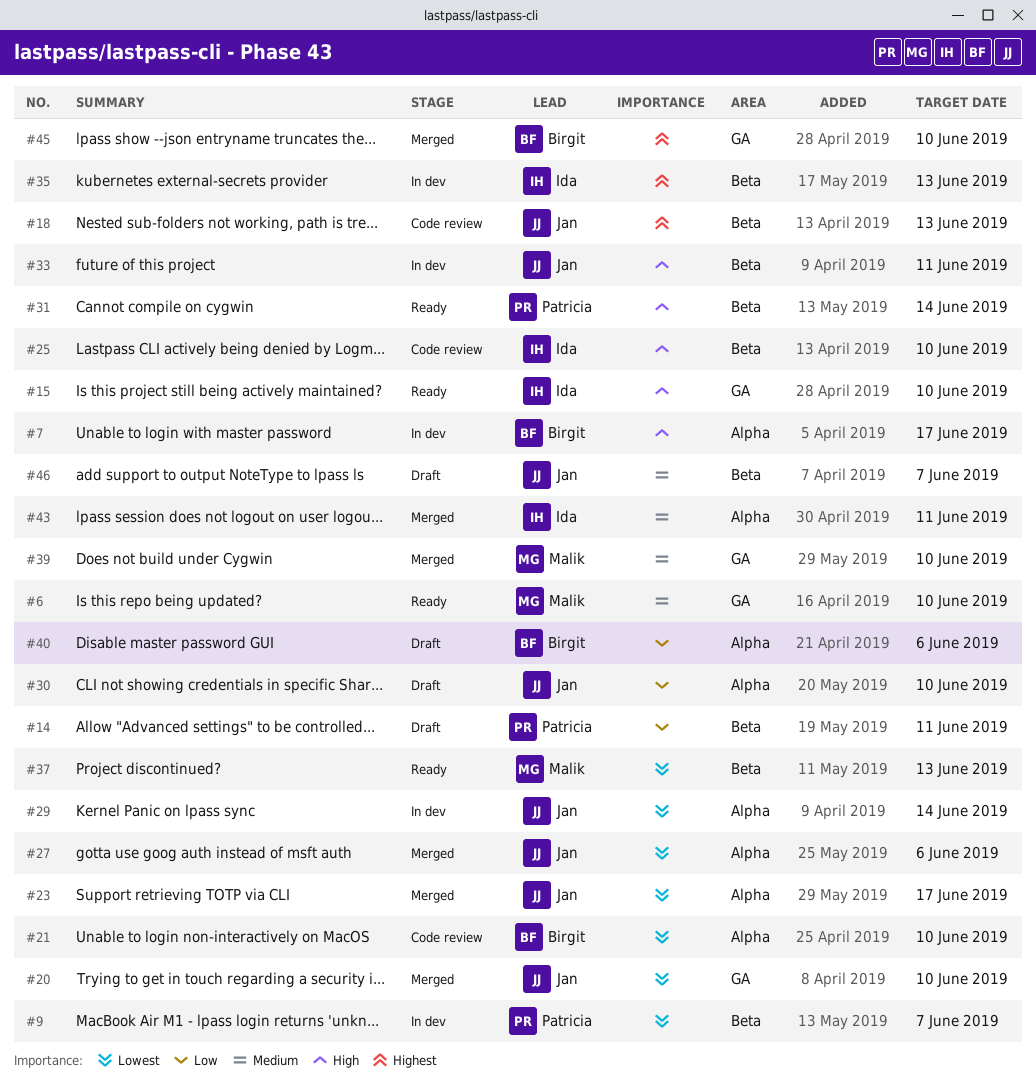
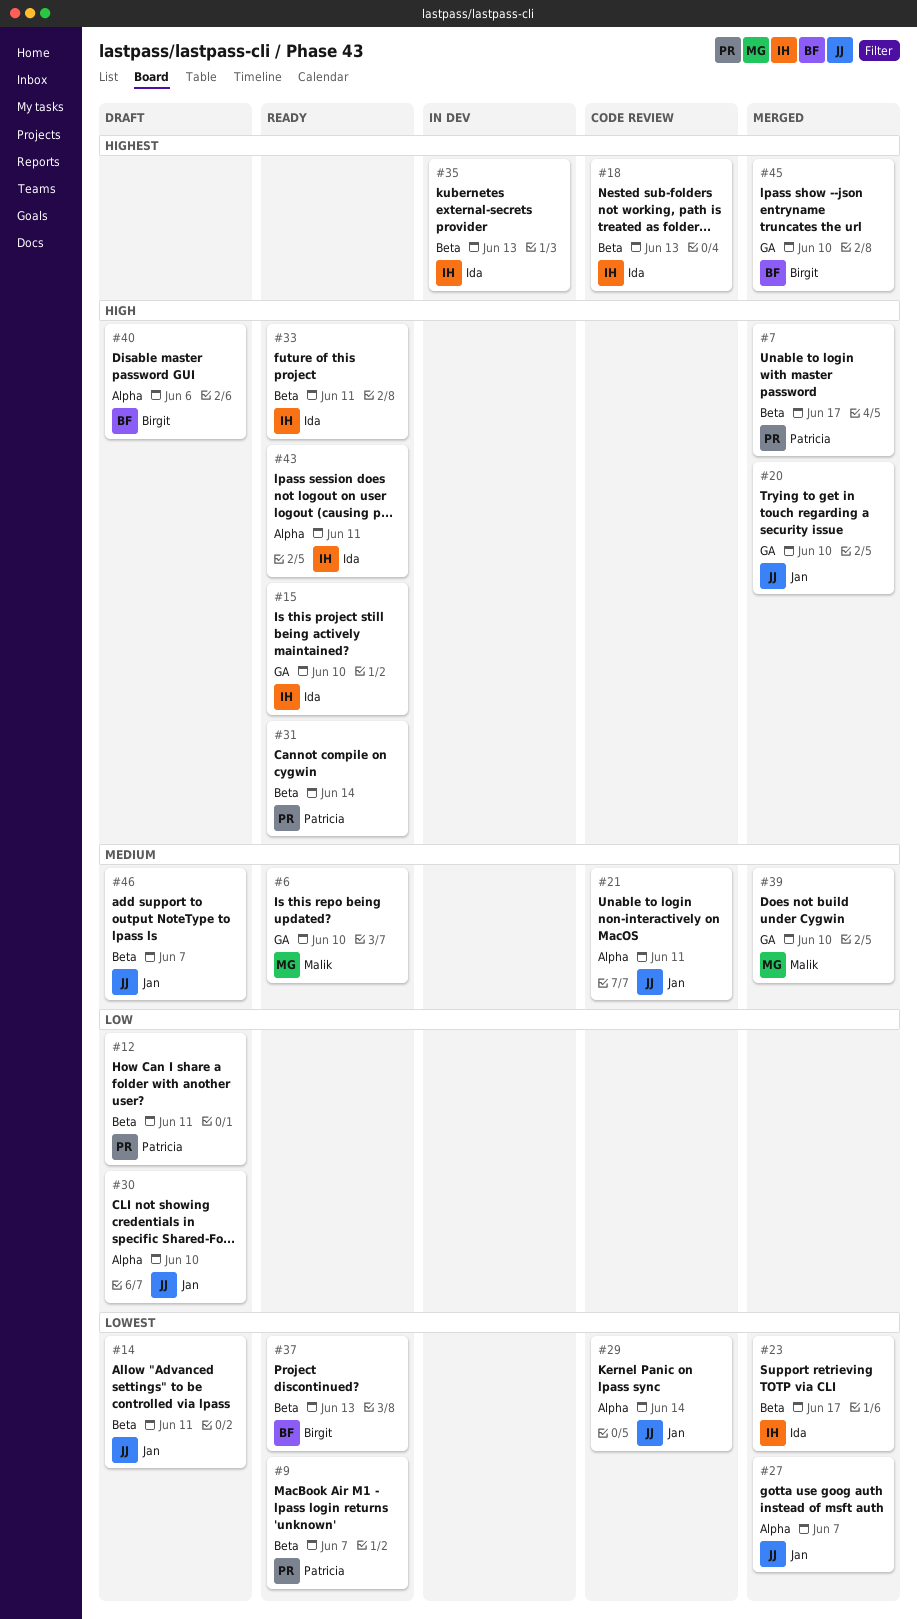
#7, status: In dev -> Merged
#7, owner: Birgit -> Patricia
#7, label: Alpha -> Beta
#9, status: In dev -> Ready
#12: none -> present
#14, owner: Patricia -> Jan
#14, priority: Low -> Lowest
#18, owner: Jan -> Ida
#20, priority: Lowest -> High
#21, owner: Birgit -> Jan
#21, priority: Lowest -> Medium
#21, due: Jun 10 -> Jun 11
#23, owner: Jan -> Ida
#23, label: Alpha -> Beta
#25: present -> none
#27, due: Jun 6 -> Jun 7
#29, status: In dev -> Code review
#33, status: In dev -> Ready
#33, owner: Jan -> Ida
#37, owner: Malik -> Birgit
#40, priority: Low -> High
#43, status: Merged -> Ready
#43, priority: Medium -> High

